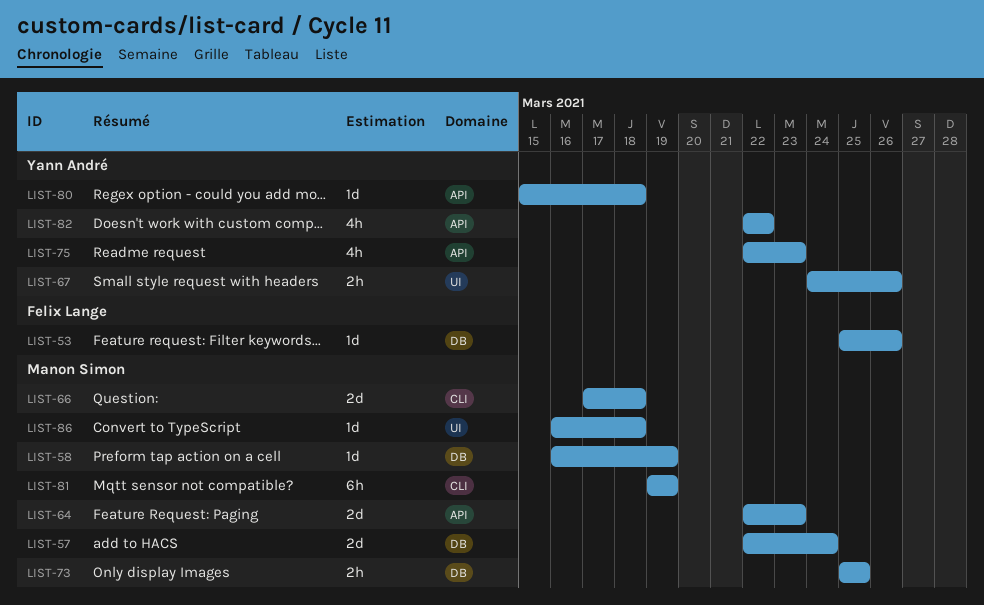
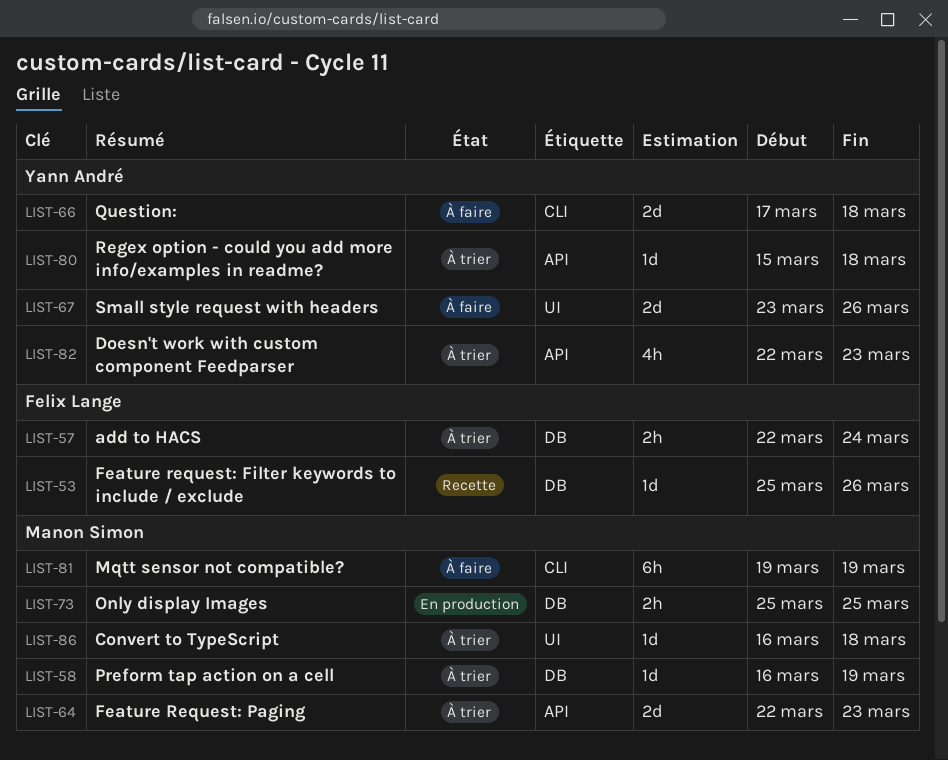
LIST-57, owner: Manon Simon -> Felix Lange
LIST-57, estimate: 2d -> 2h
LIST-66, owner: Manon Simon -> Yann André
LIST-67, estimate: 2h -> 2d
LIST-67, start: Mar 24 -> Mar 23
LIST-75: present -> none
LIST-82, due: Mar 22 -> Mar 23

